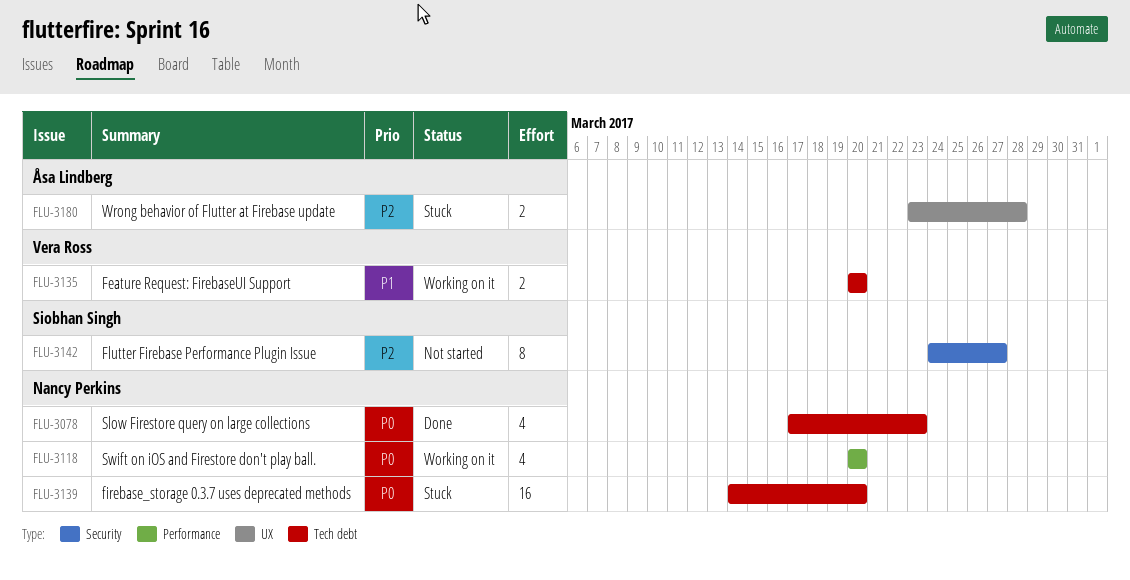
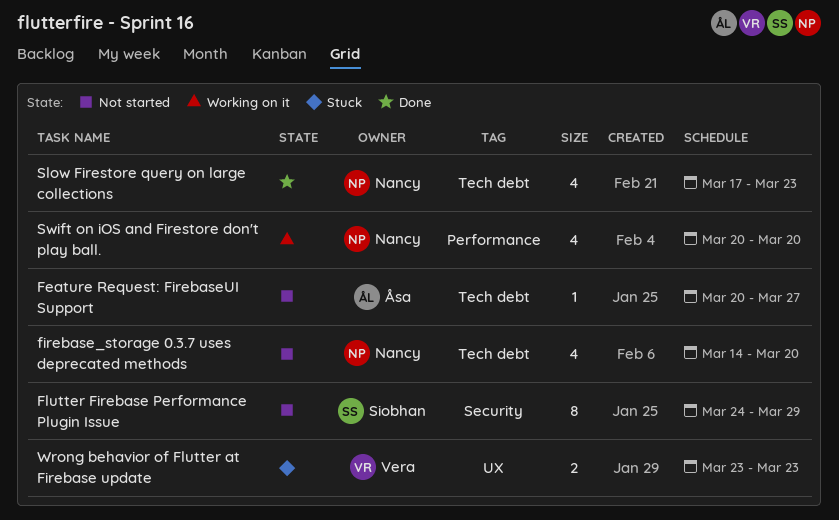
Feature Request: FirebaseUI Support, status: Working on it -> Not started
Feature Request: FirebaseUI Support, owner: Vera Ross -> Åsa Lindberg
Feature Request: FirebaseUI Support, estimate: 2 -> 1
Feature Request: FirebaseUI Support, due: Mar 20 -> Mar 27
firebase_storage 0.3.7 uses deprecated methods, status: Stuck -> Not started
firebase_storage 0.3.7 uses deprecated methods, estimate: 16 -> 4
Flutter Firebase Performance Plugin Issue, due: Mar 27 -> Mar 29
Wrong behavior of Flutter at Firebase update, owner: Åsa Lindberg -> Vera Ross
Wrong behavior of Flutter at Firebase update, due: Mar 28 -> Mar 23

